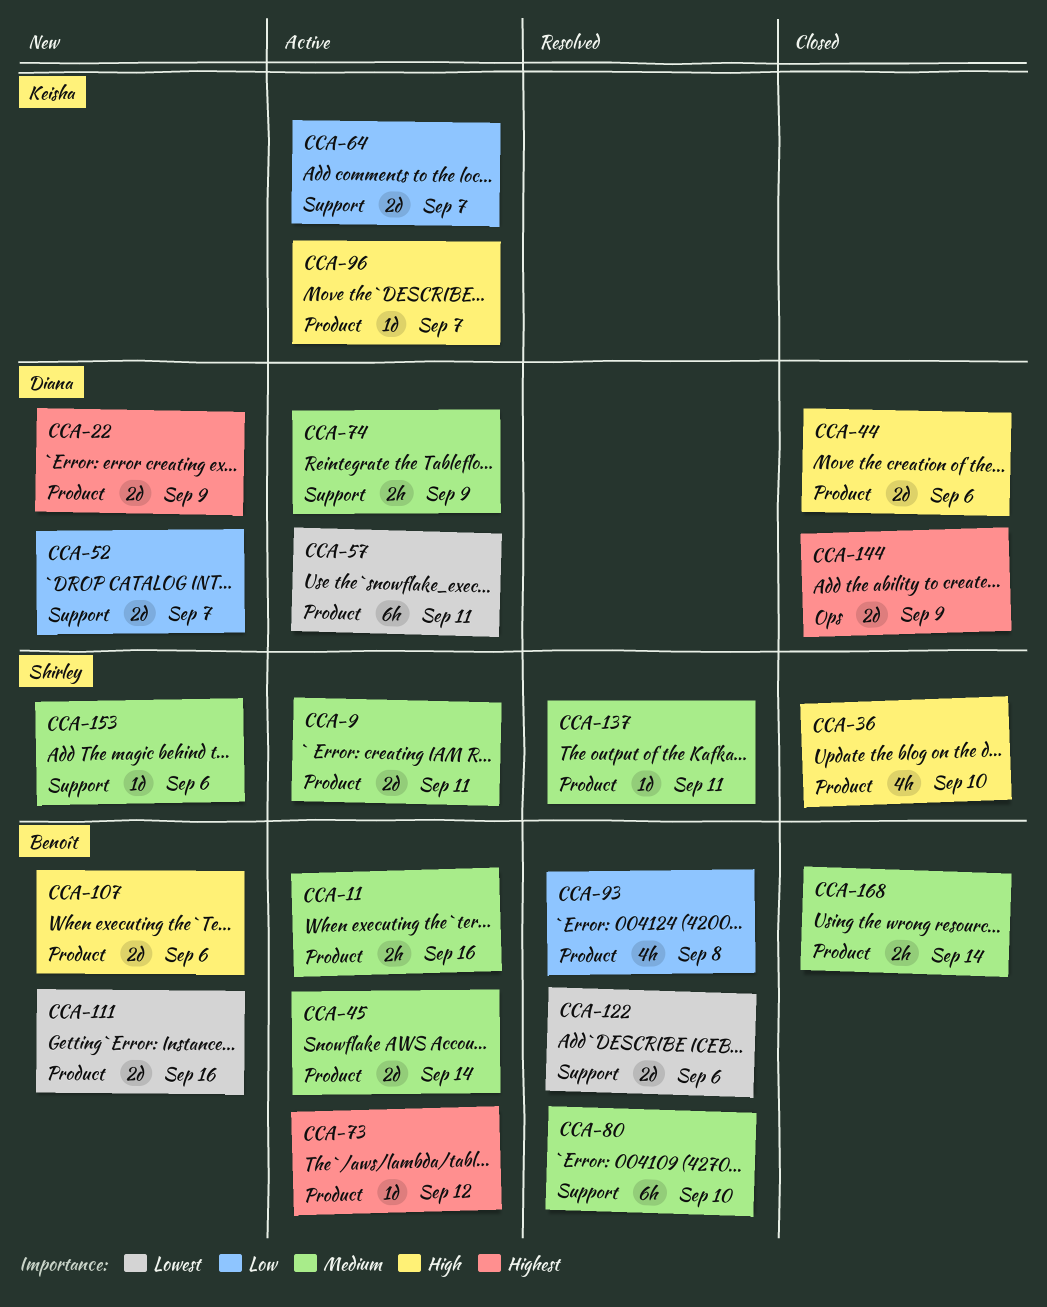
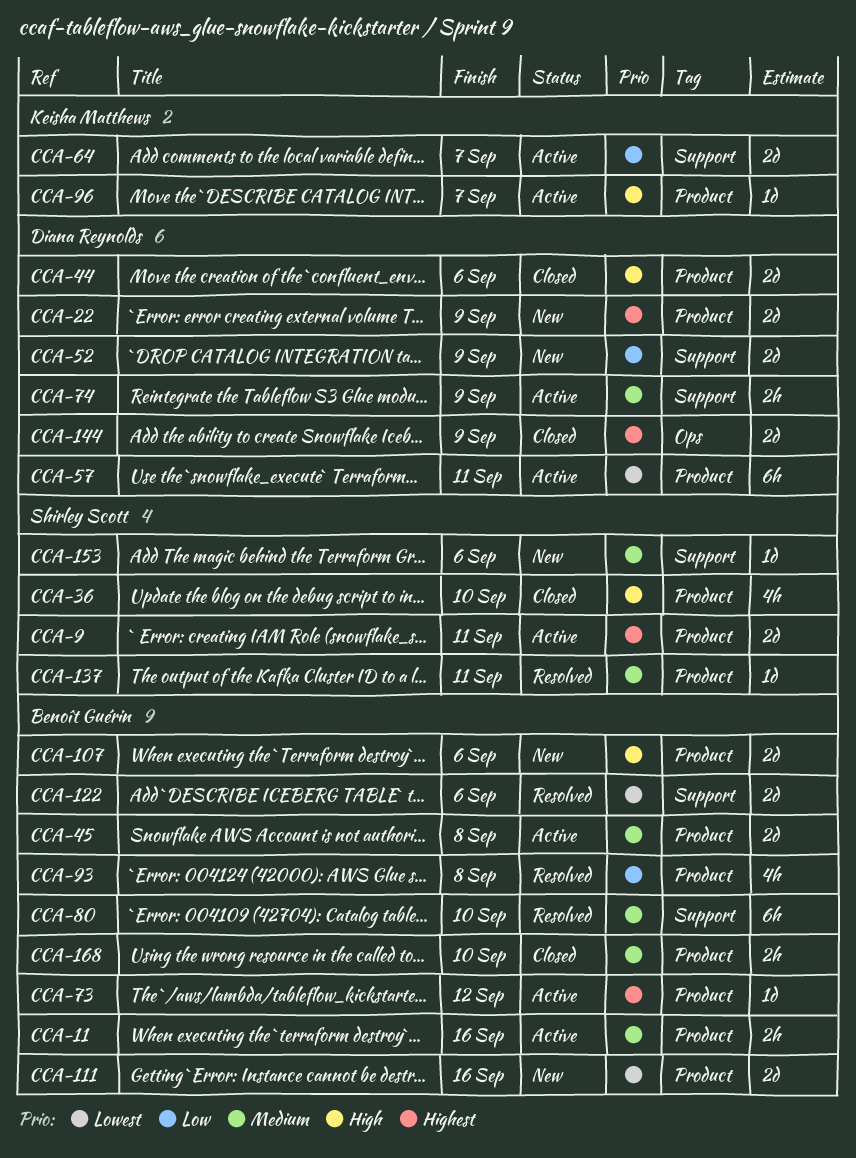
CCA-9, priority: Medium -> Highest
CCA-45, due: Sep 14 -> Sep 8
CCA-52, due: Sep 7 -> Sep 9
CCA-168, due: Sep 14 -> Sep 10

